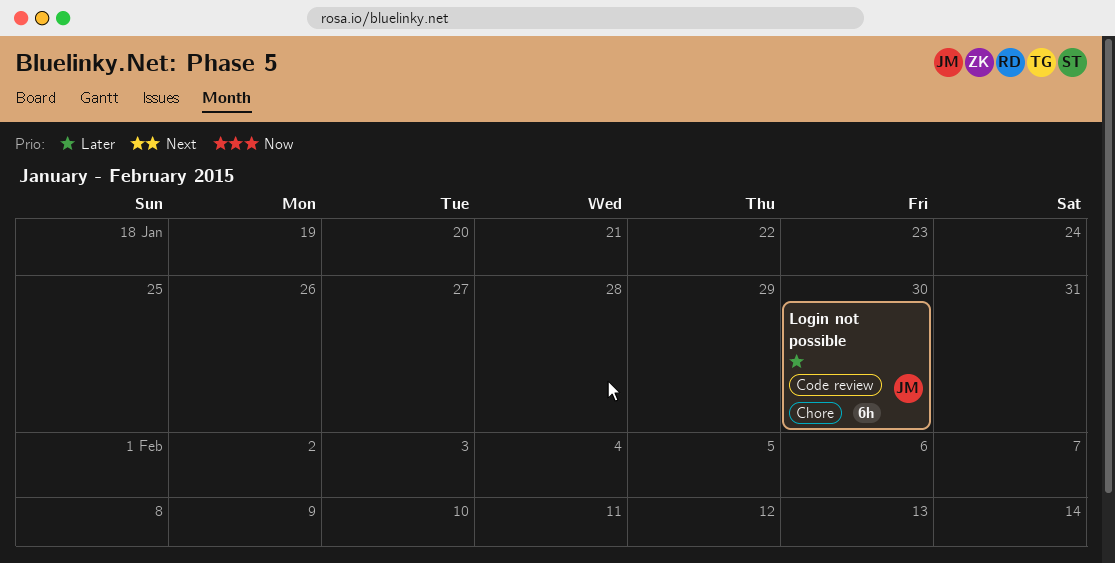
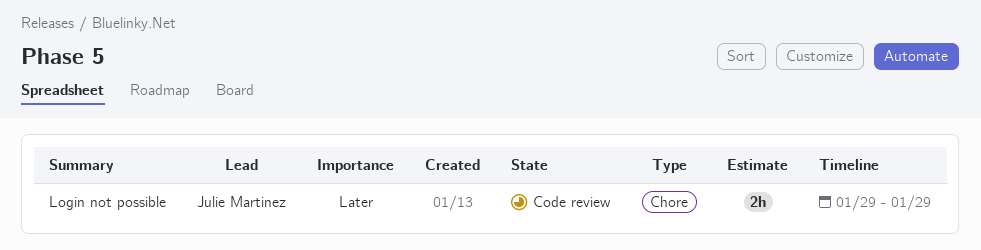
Login not possible, estimate: 6h -> 2h
Login not possible, due: Jan 30 -> Jan 29

